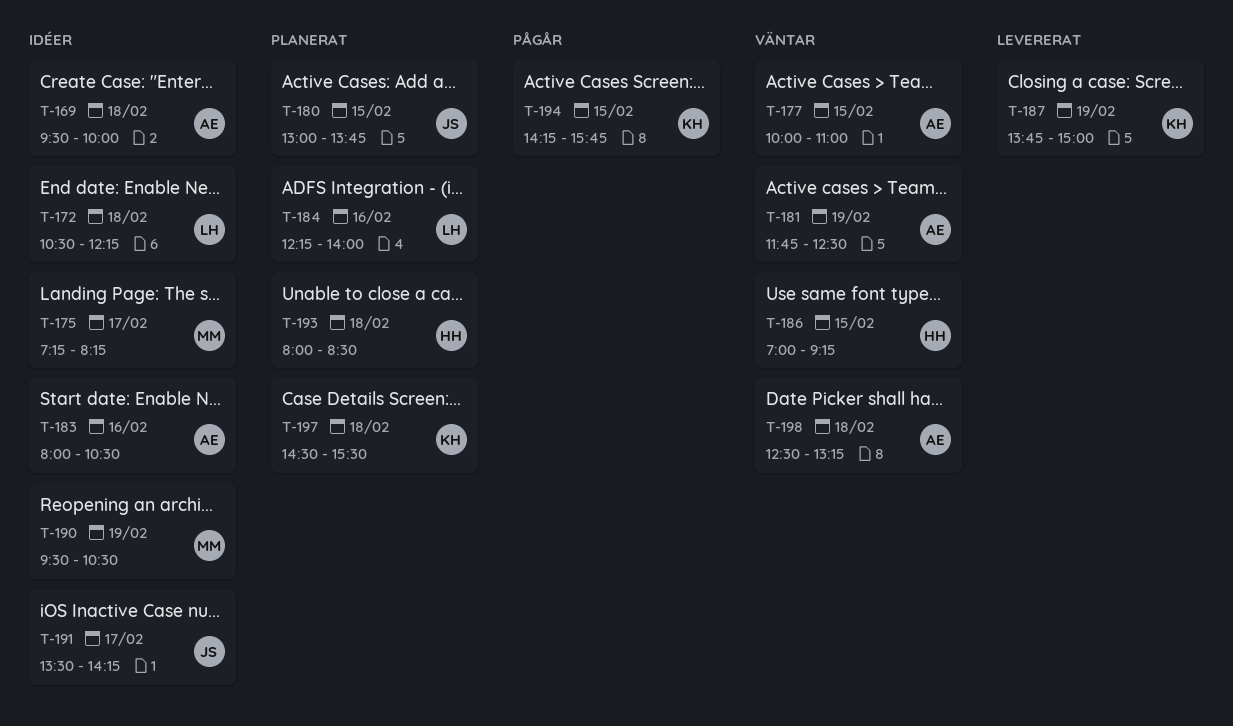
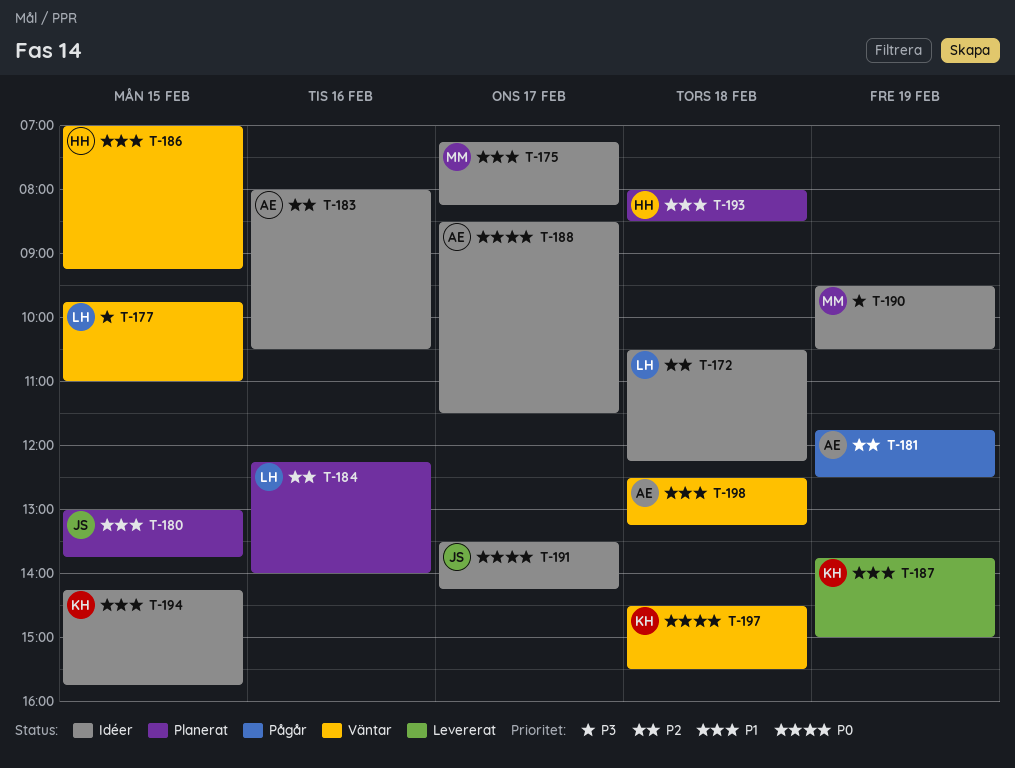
T-169: present -> none
T-177, owner: AE -> LH
T-177, begins: 10:00 -> 09:45
T-181, status: Väntar -> Pågår
T-188: none -> present
T-194, status: Pågår -> Idéer
T-197, status: Planerat -> Väntar

